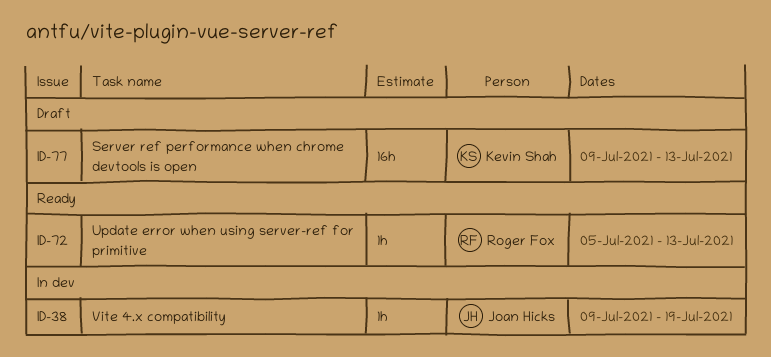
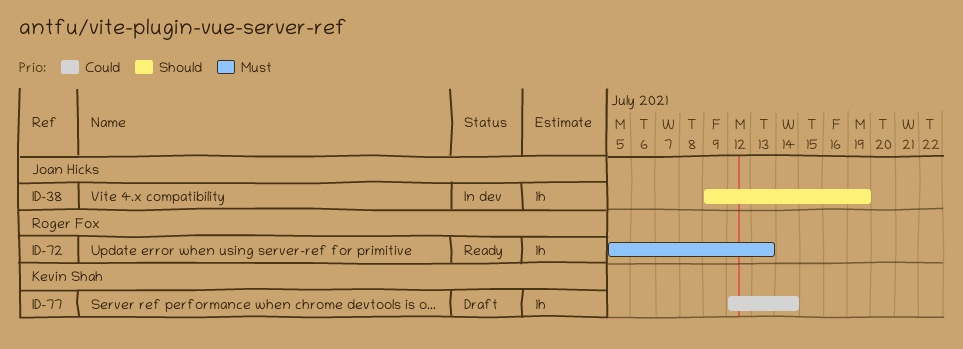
ID-77, estimate: 16h -> 1h
ID-77, start: Jul 9 -> Jul 12
ID-77, due: Jul 13 -> Jul 14

